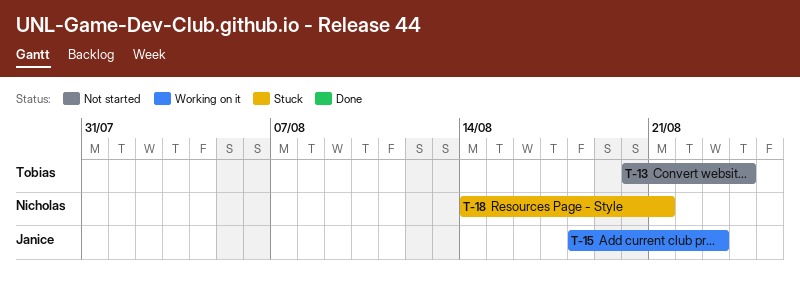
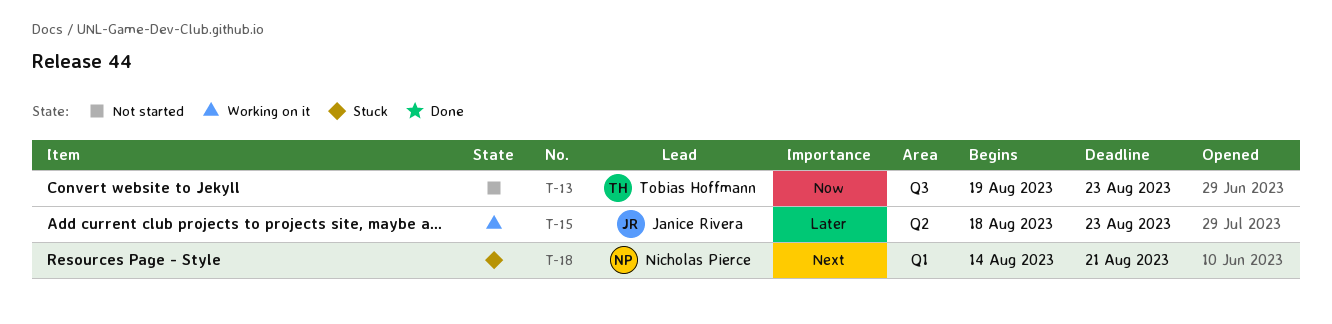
T-13, start: Aug 20 -> Aug 19
T-13, due: Aug 24 -> Aug 23

